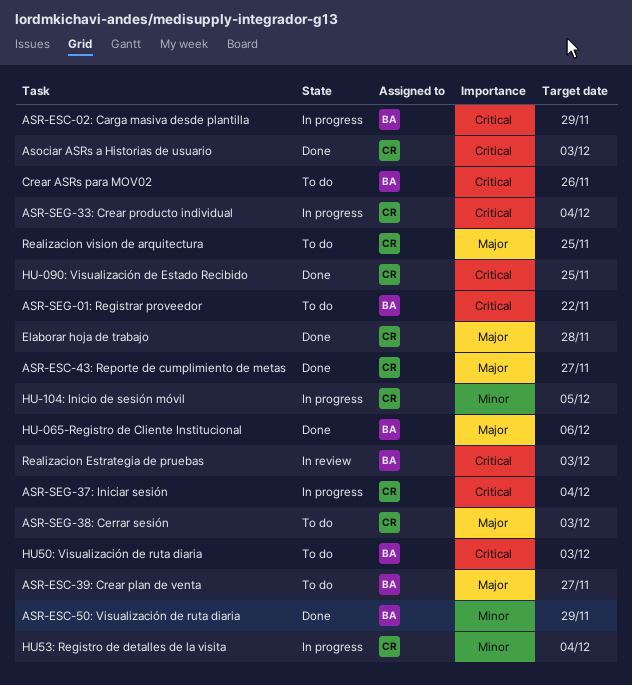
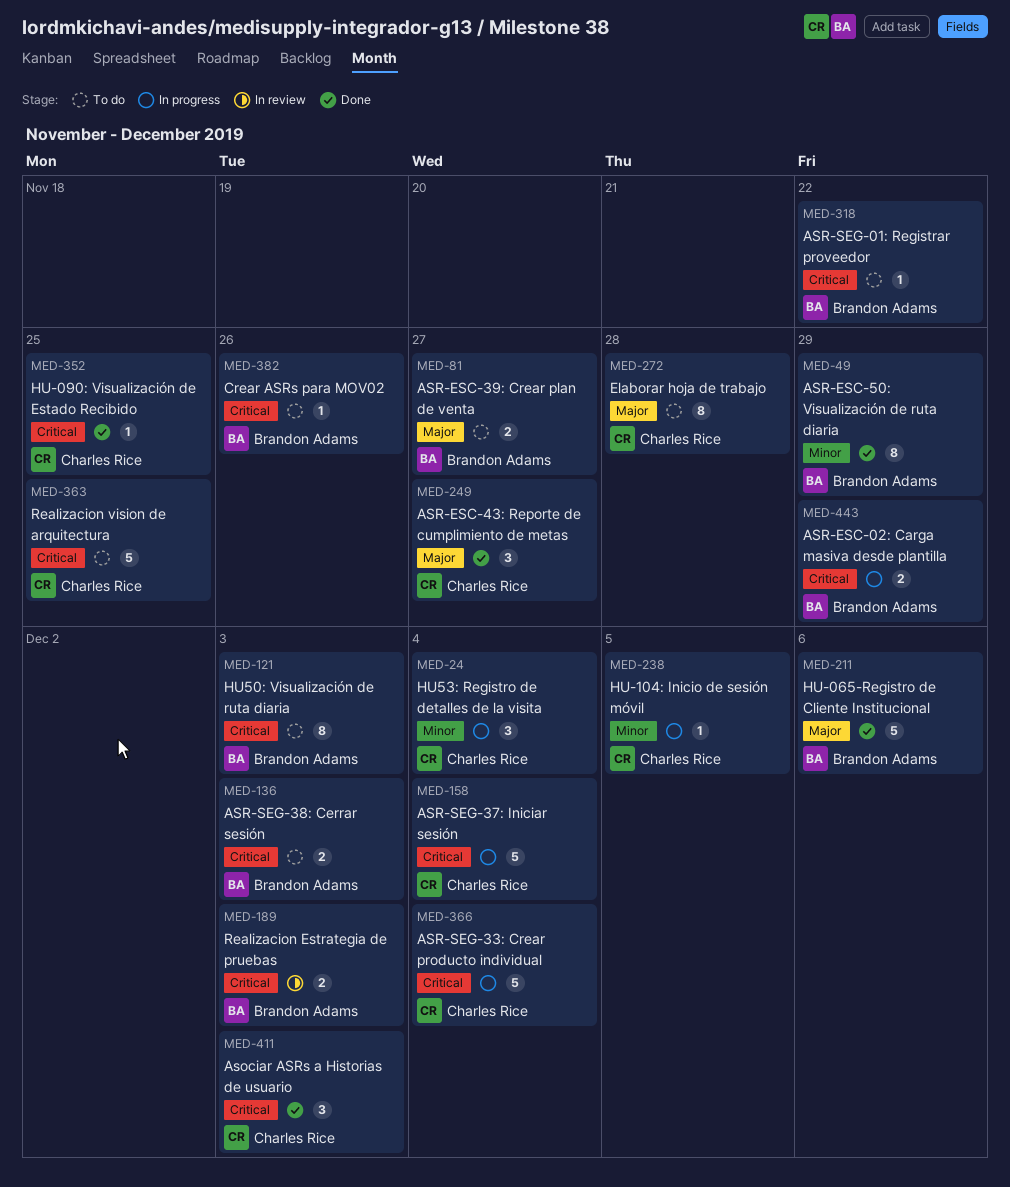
ASR-SEG-38: Cerrar sesión, owner: Charles Rice -> Brandon Adams
ASR-SEG-38: Cerrar sesión, priority: Major -> Critical
Elaborar hoja de trabajo, status: Done -> To do
Realizacion vision de arquitectura, priority: Major -> Critical

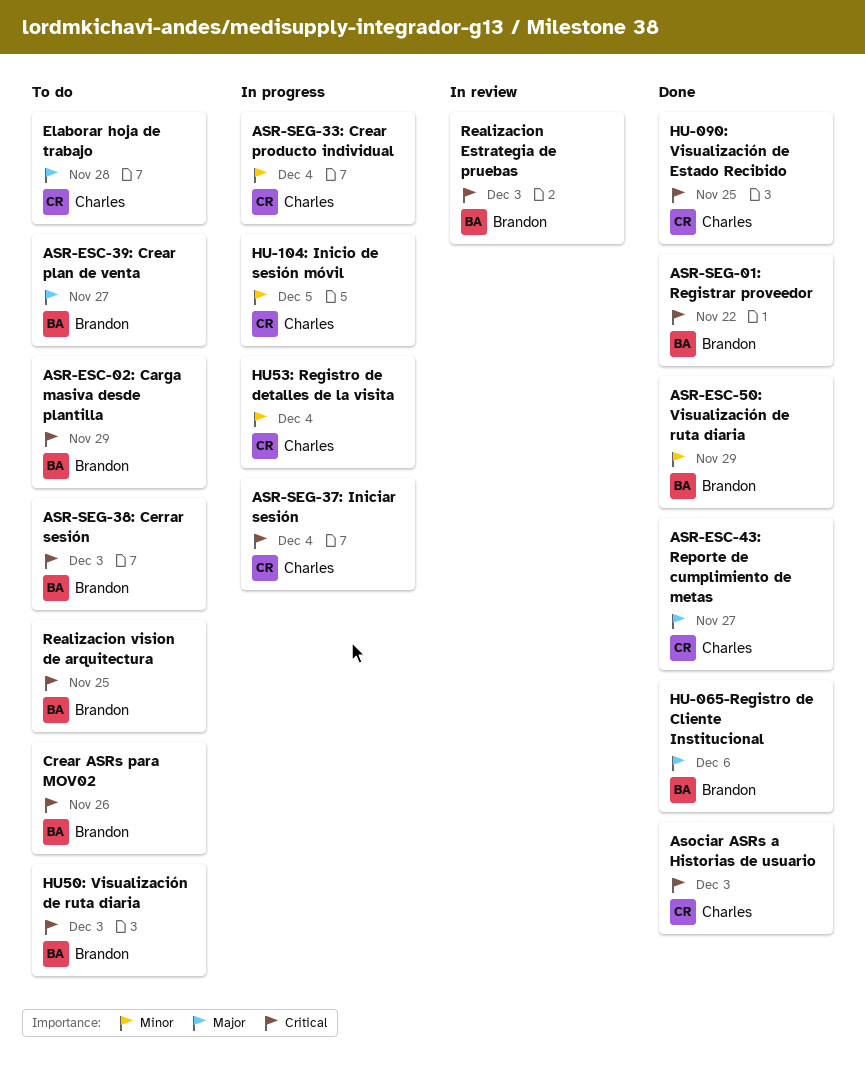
ASR-ESC-02: Carga masiva desde plantilla, status: In progress -> To do
ASR-SEG-01: Registrar proveedor, status: To do -> Done
ASR-SEG-33: Crear producto individual, priority: Critical -> Minor
Realizacion vision de arquitectura, owner: Charles Rice -> Brandon Adams

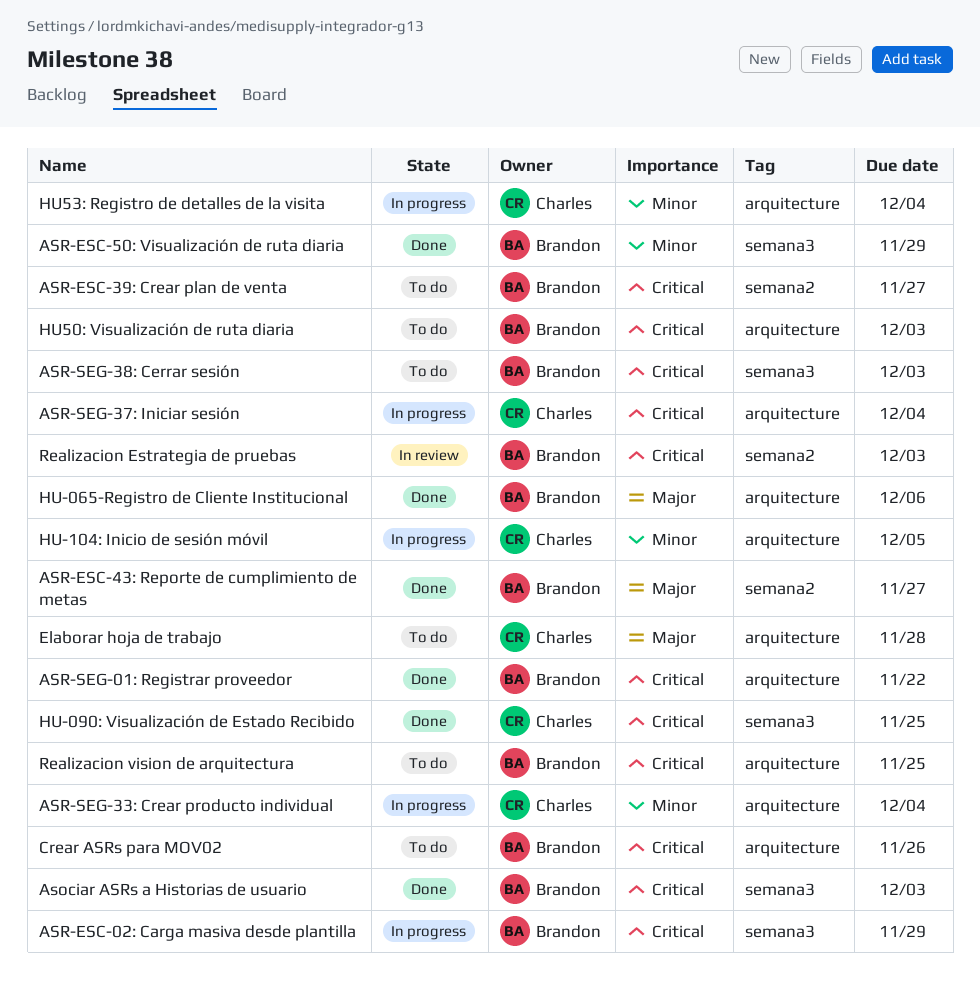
Asociar ASRs a Historias de usuario, owner: Charles -> Brandon
ASR-ESC-02: Carga masiva desde plantilla, status: To do -> In progress
ASR-ESC-39: Crear plan de venta, priority: Major -> Critical
ASR-ESC-43: Reporte de cumplimiento de metas, owner: Charles -> Brandon

